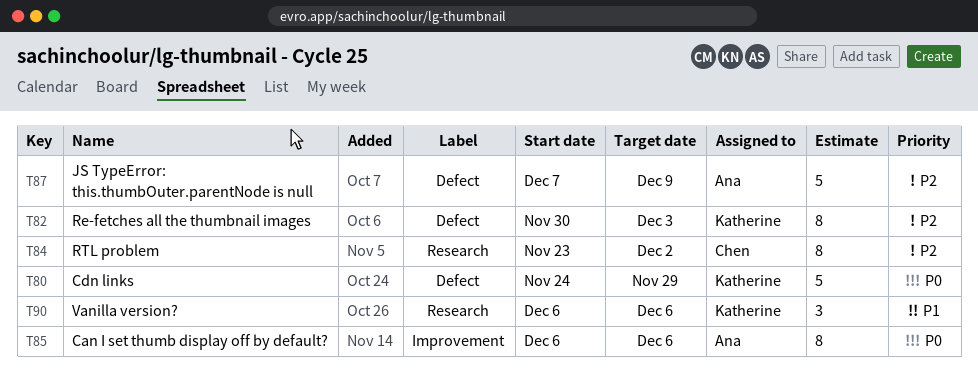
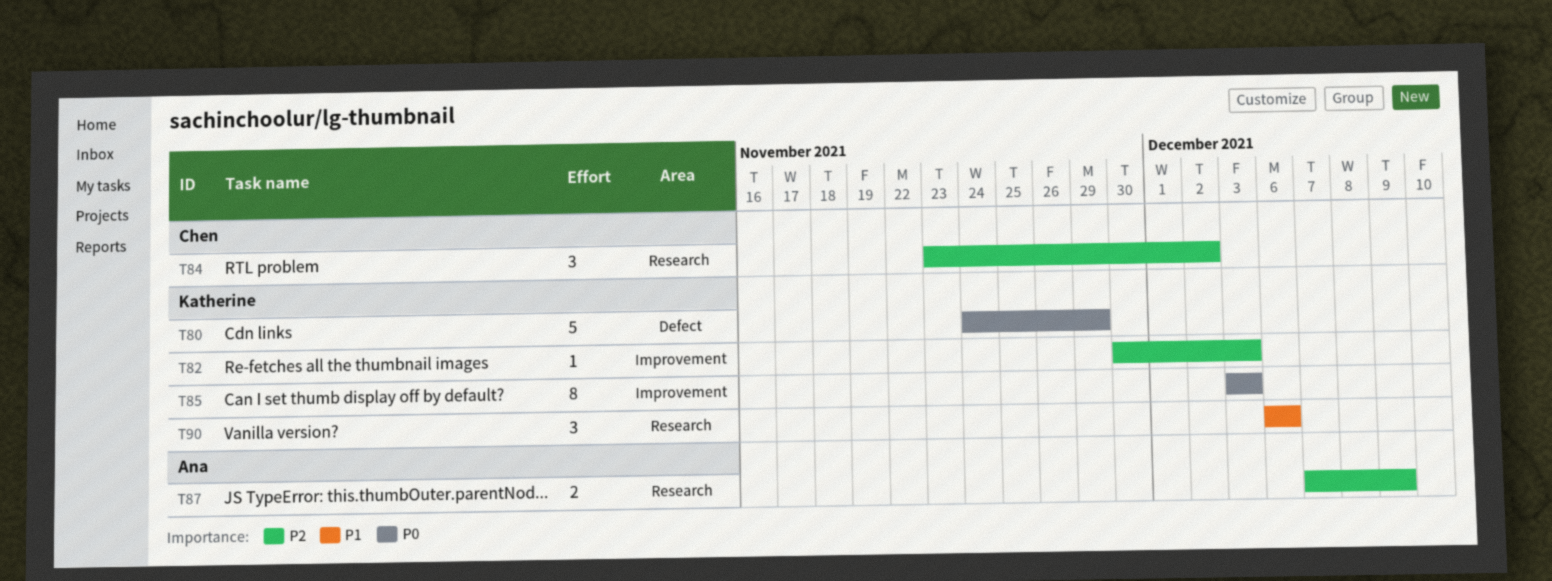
T82, label: Defect -> Improvement
T82, estimate: 8 -> 1
T84, estimate: 8 -> 3
T85, owner: Ana -> Katherine
T85, start: Dec 6 -> Dec 3
T85, due: Dec 6 -> Dec 3
T87, label: Defect -> Research
T87, estimate: 5 -> 2

